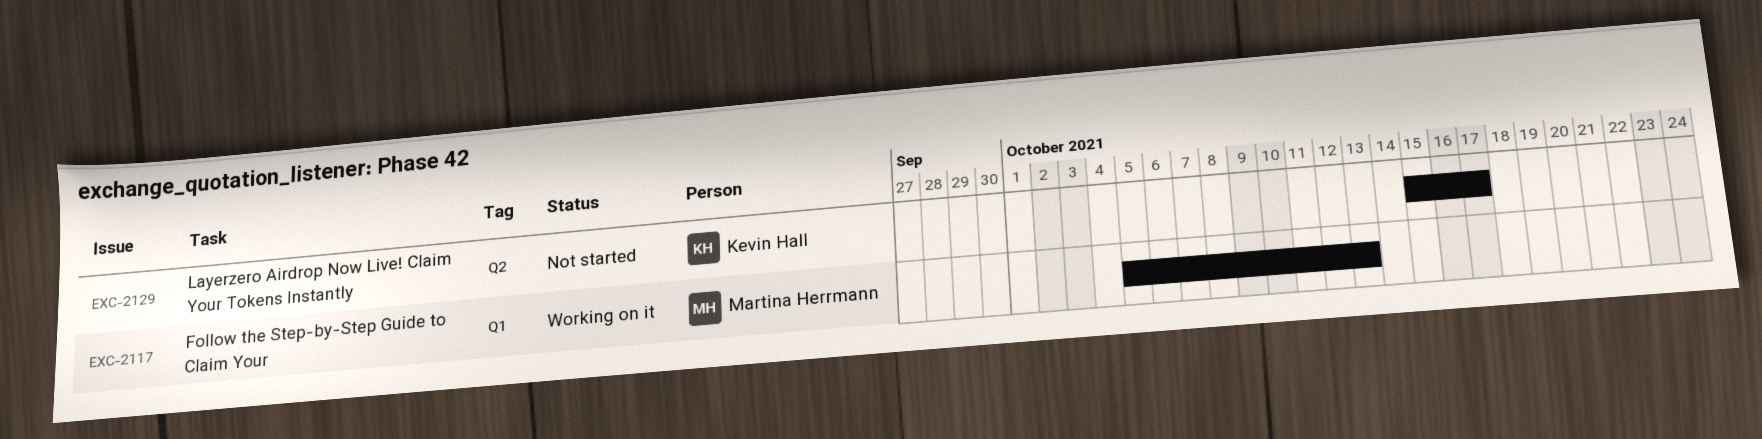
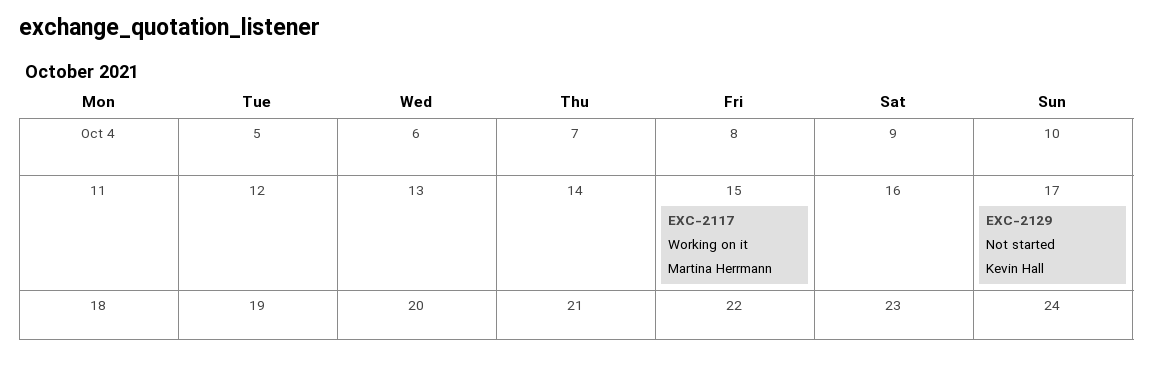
EXC-2117, due: Oct 13 -> Oct 15

